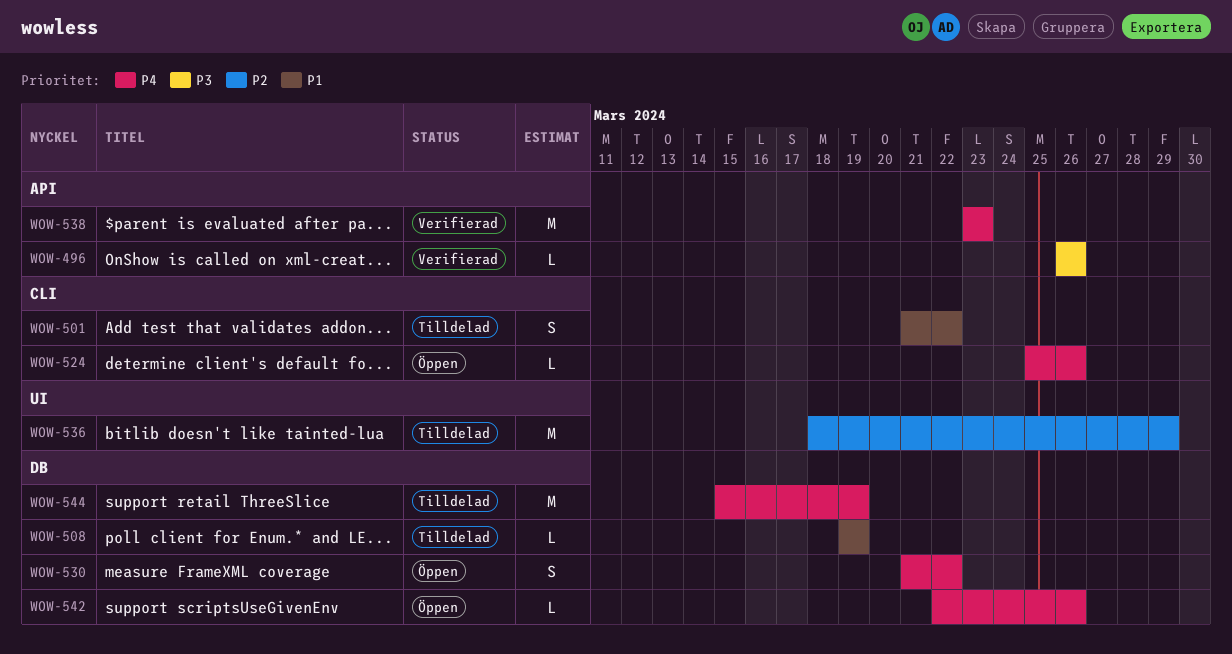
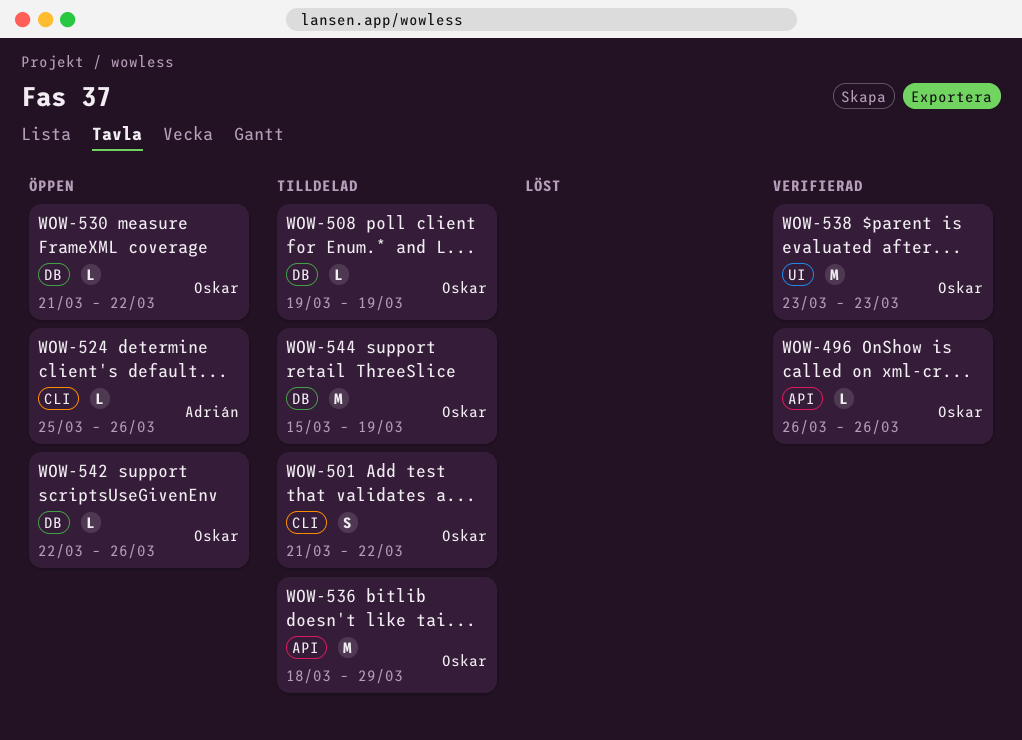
WOW-530, estimate: S -> L
WOW-536, label: UI -> API
WOW-538, label: API -> UI

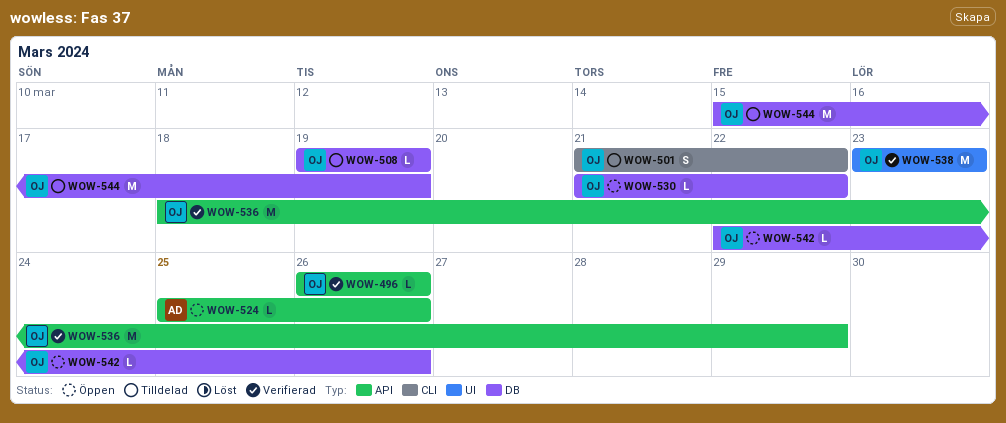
WOW-524, label: CLI -> API
WOW-536, status: Tilldelad -> Verifierad

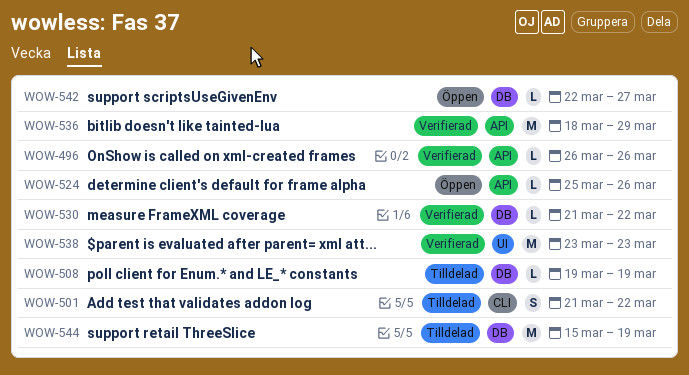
WOW-530, status: Öppen -> Verifierad
WOW-542, due: Mar 26 -> Mar 27

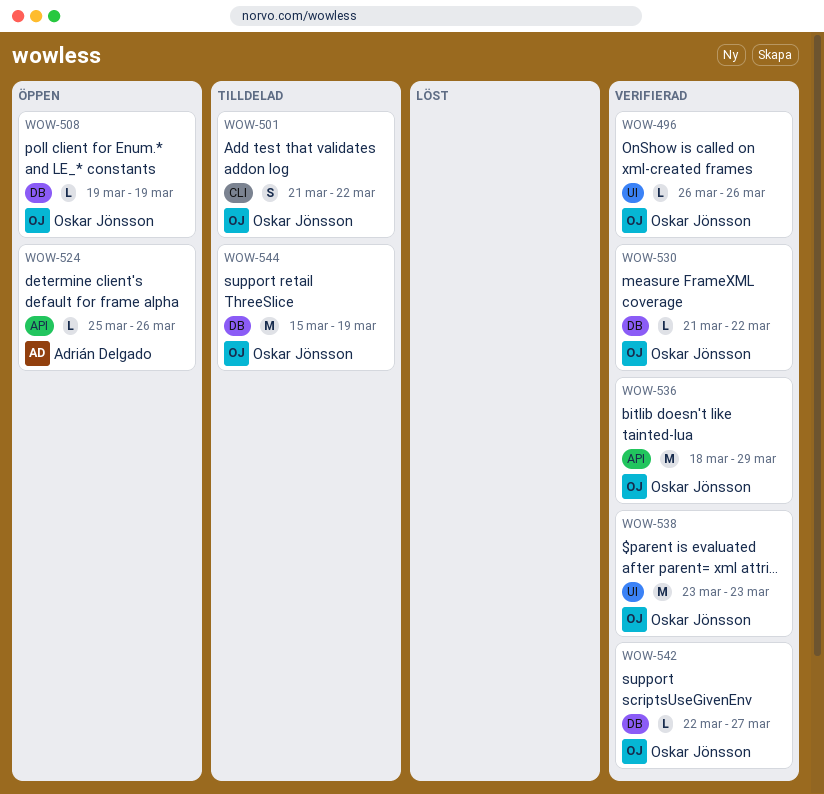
WOW-496, label: API -> UI
WOW-508, status: Tilldelad -> Öppen
WOW-542, status: Öppen -> Verifierad

